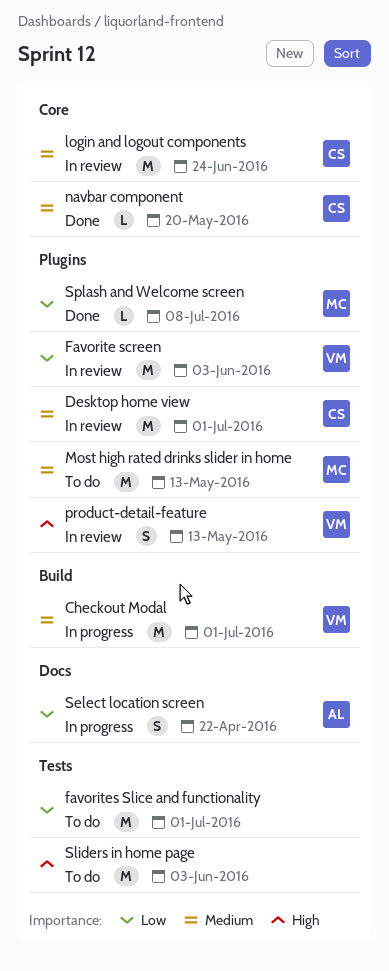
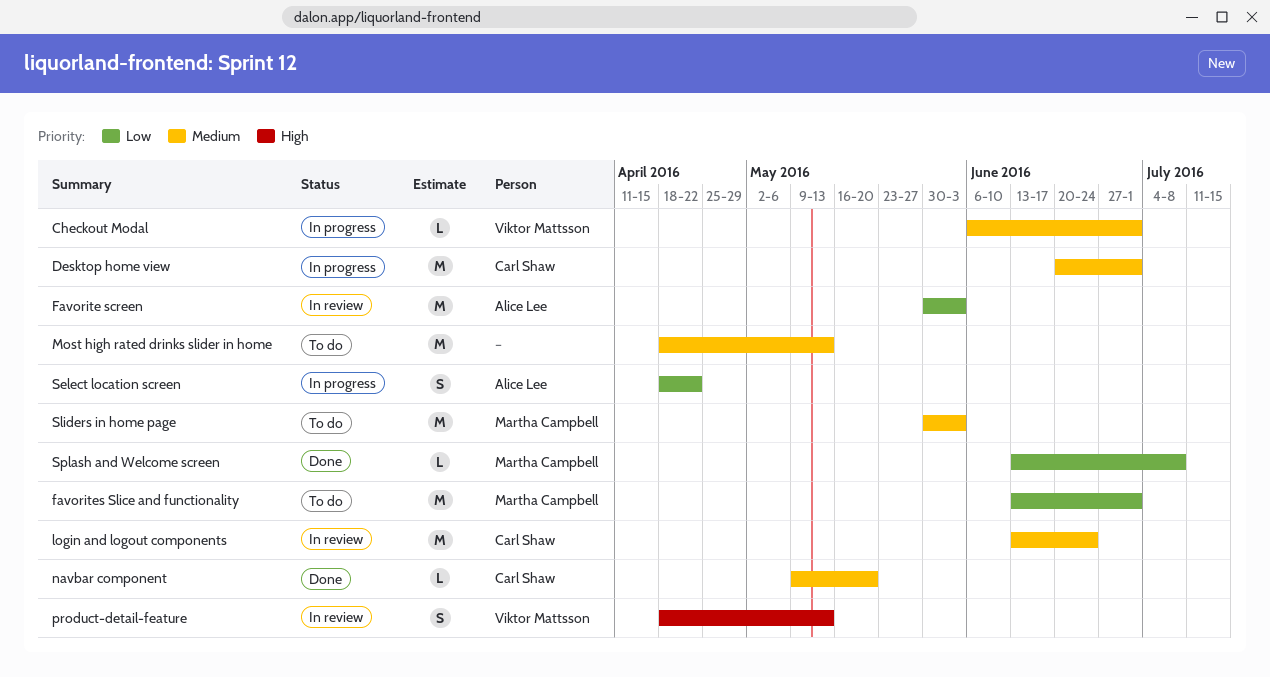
Checkout Modal, estimate: M -> L
Desktop home view, status: In review -> In progress
Favorite screen, owner: Viktor Mattsson -> Alice Lee
favorites Slice and functionality, owner: none -> Martha Campbell
Most high rated drinks slider in home, owner: Martha Campbell -> none
Sliders in home page, owner: none -> Martha Campbell
Sliders in home page, priority: High -> Medium

